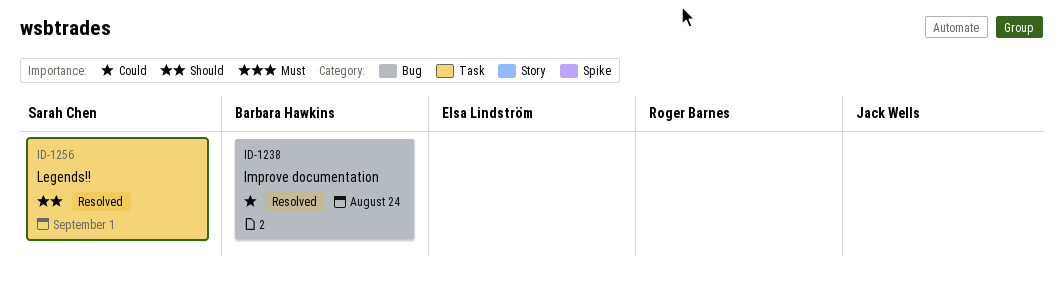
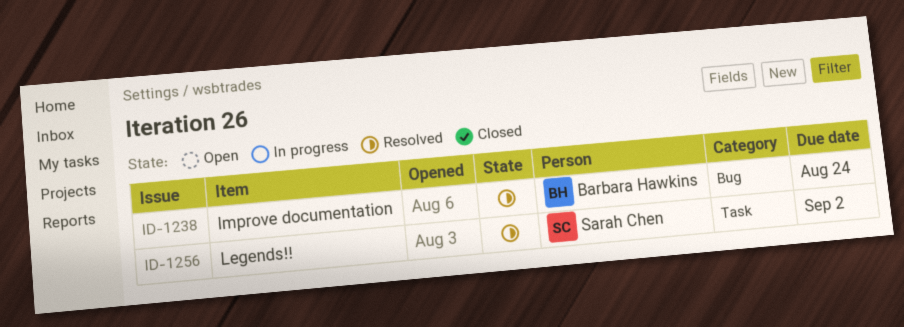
ID-1256, due: Sep 1 -> Sep 2

